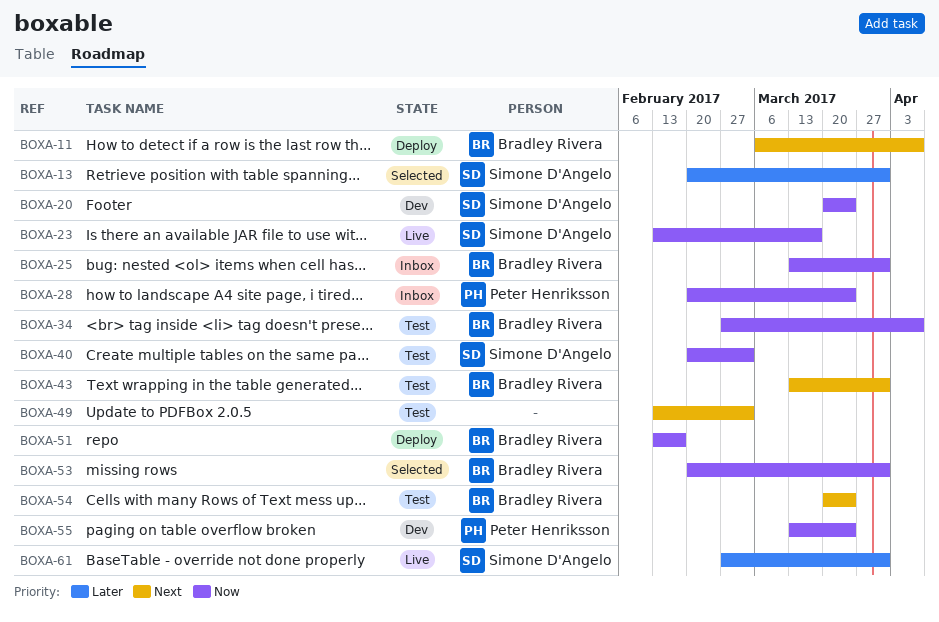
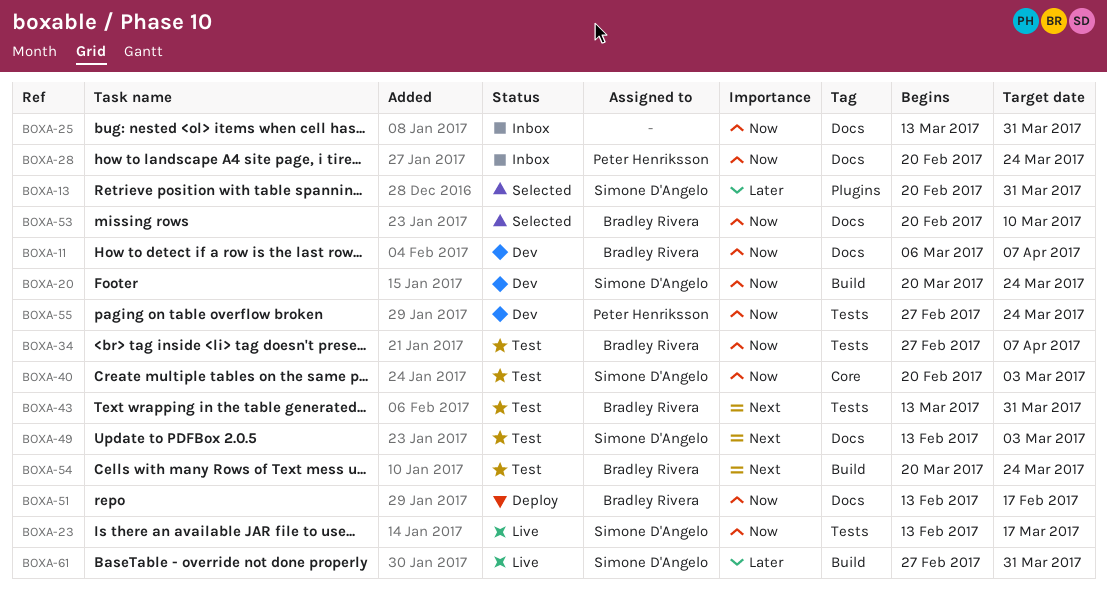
BOXA-11, status: Deploy -> Dev
BOXA-11, priority: Next -> Now
BOXA-25, owner: Bradley Rivera -> none
BOXA-49, owner: none -> Simone D'Angelo
BOXA-53, due: Mar 31 -> Mar 10
BOXA-55, start: Mar 13 -> Feb 27

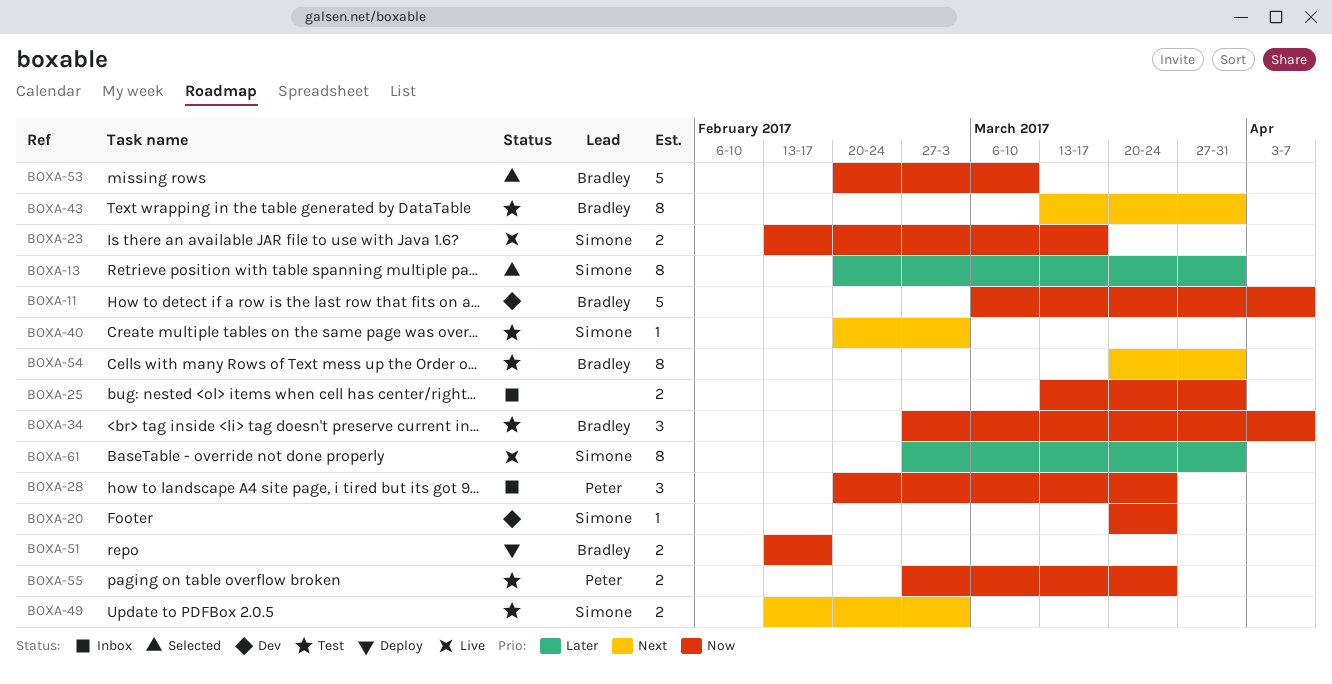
BOXA-40, priority: Now -> Next
BOXA-54, due: Mar 24 -> Mar 31
BOXA-55, status: Dev -> Test

